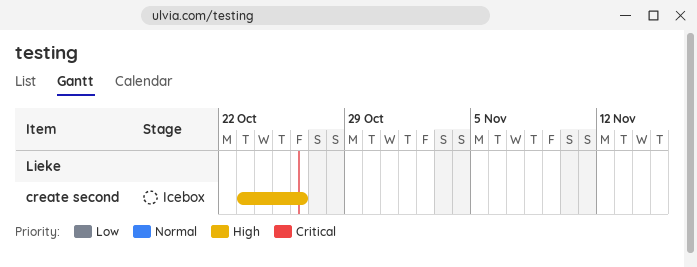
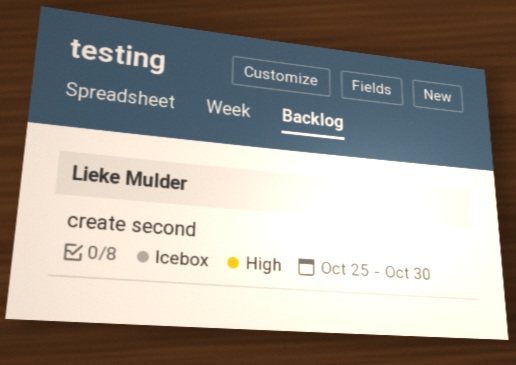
create second, start: Oct 23 -> Oct 25
create second, due: Oct 26 -> Oct 30

